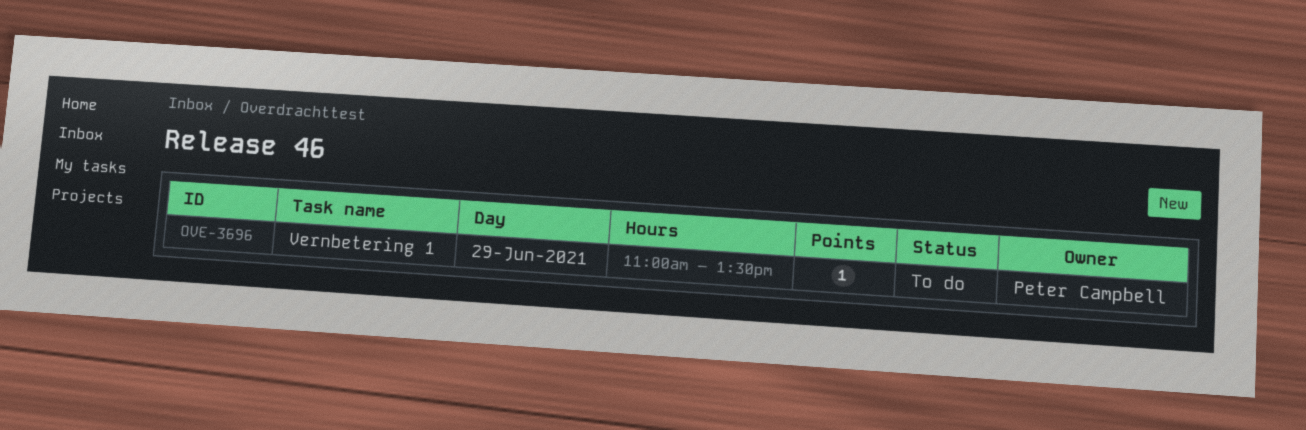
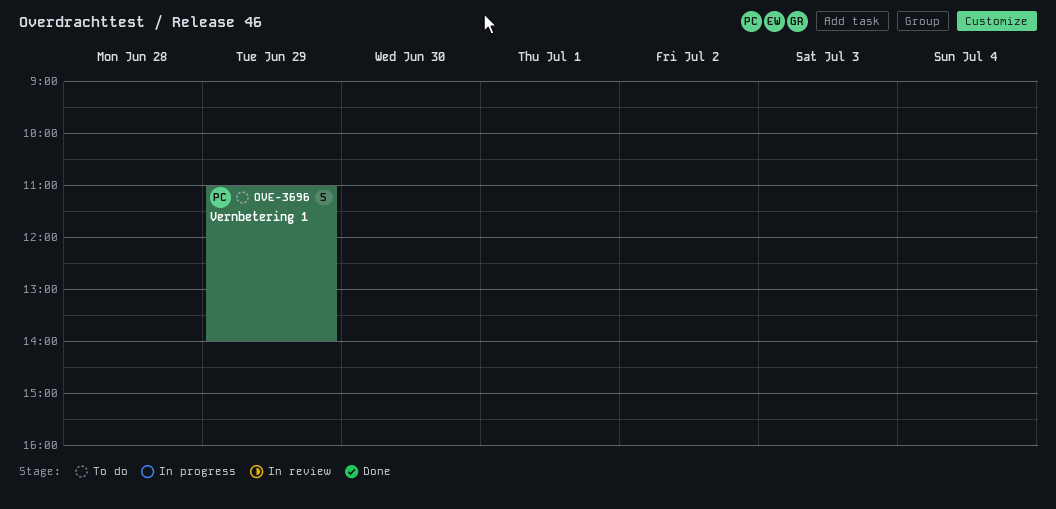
OVE-3696, estimate: 1 -> 5
OVE-3696, ends: 13:30 -> 14:00

